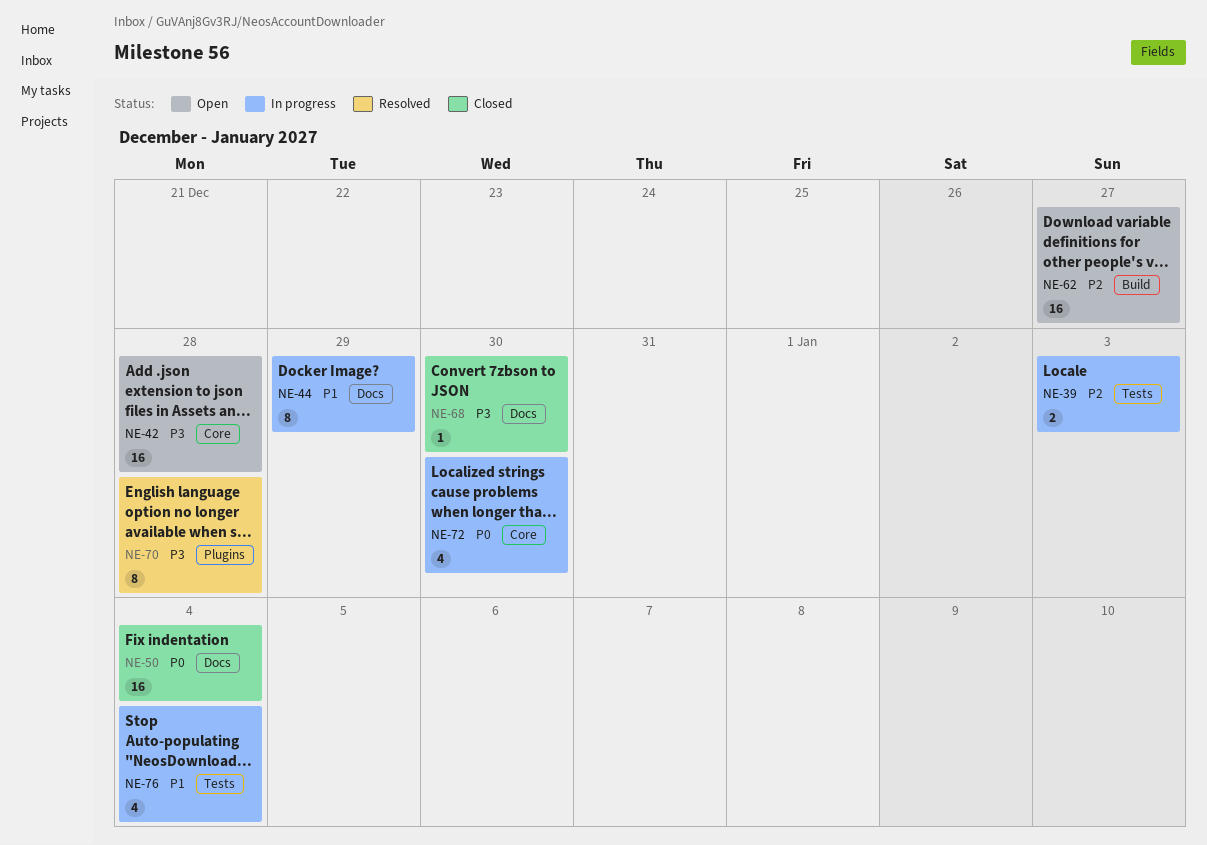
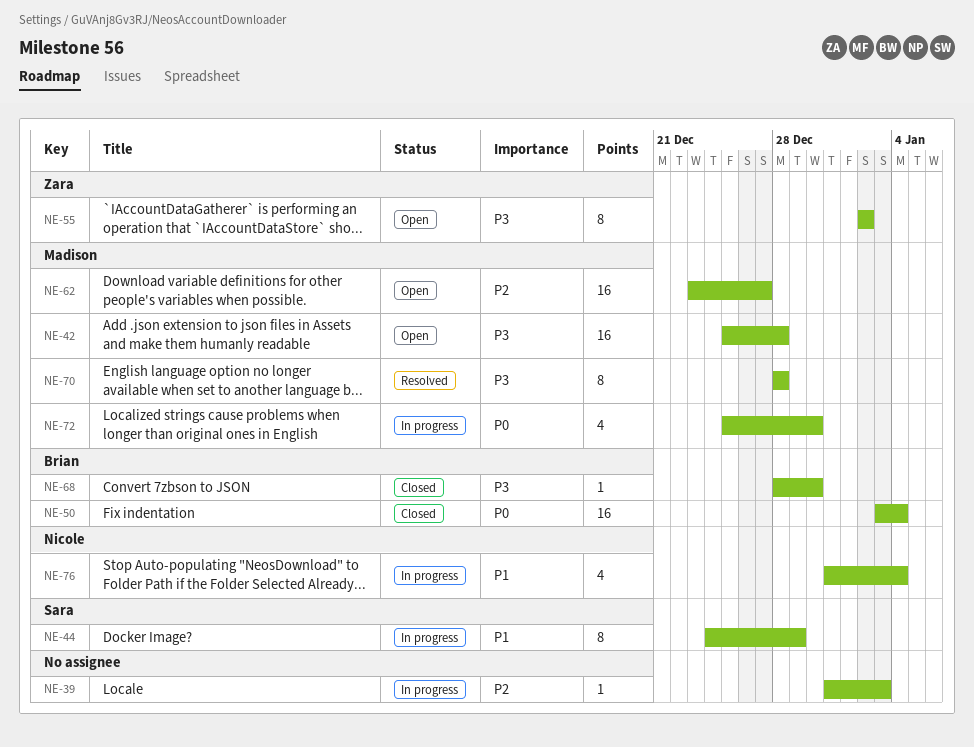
NE-39, estimate: 2 -> 1
NE-55: none -> present

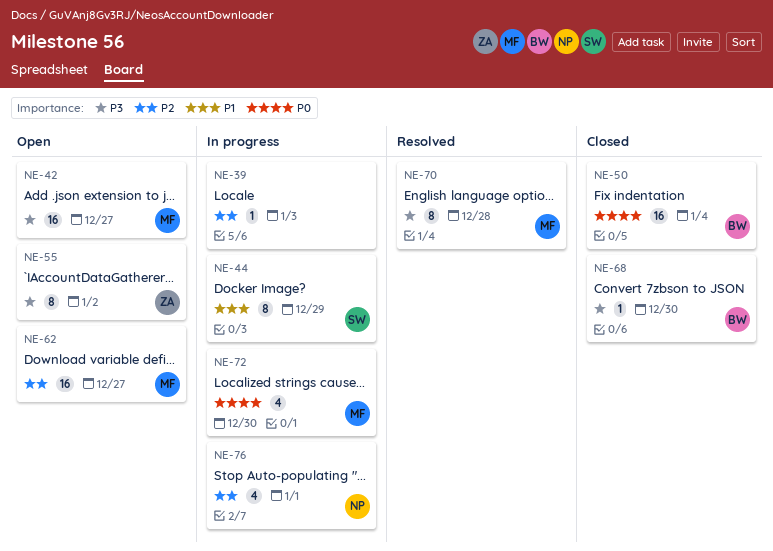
NE-42, due: Dec 28 -> Dec 27
NE-76, priority: P1 -> P2
NE-76, due: Jan 4 -> Jan 1

